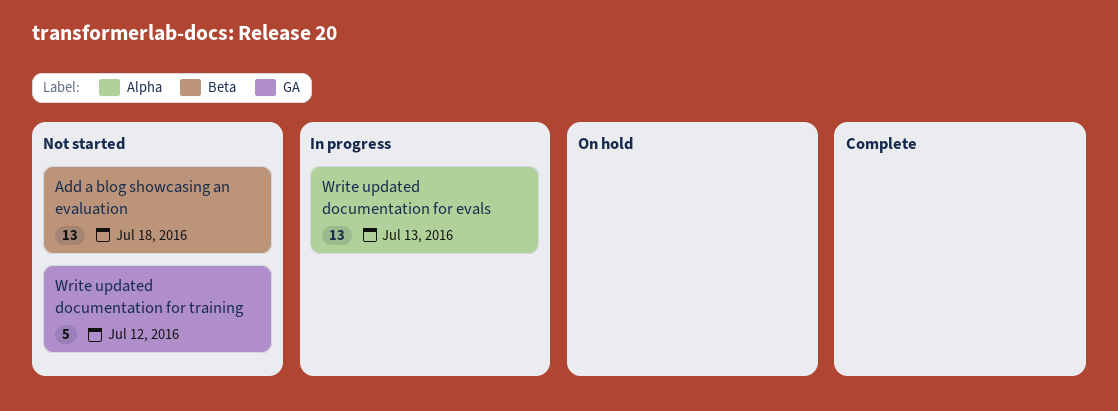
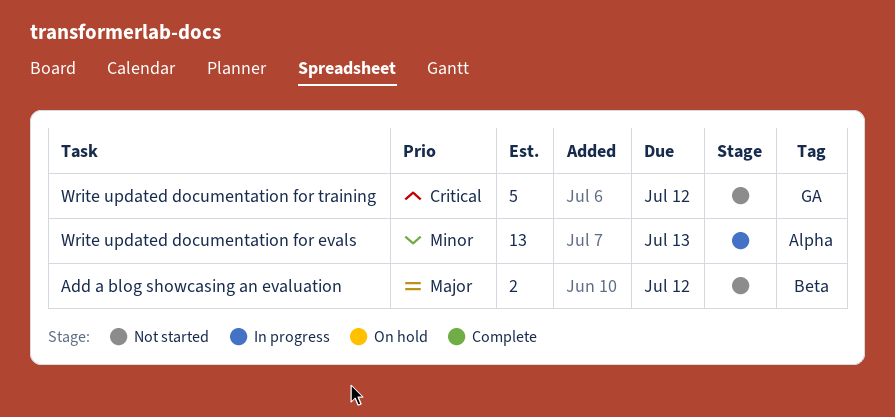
Add a blog showcasing an evaluation, estimate: 13 -> 2
Add a blog showcasing an evaluation, due: Jul 18 -> Jul 12

